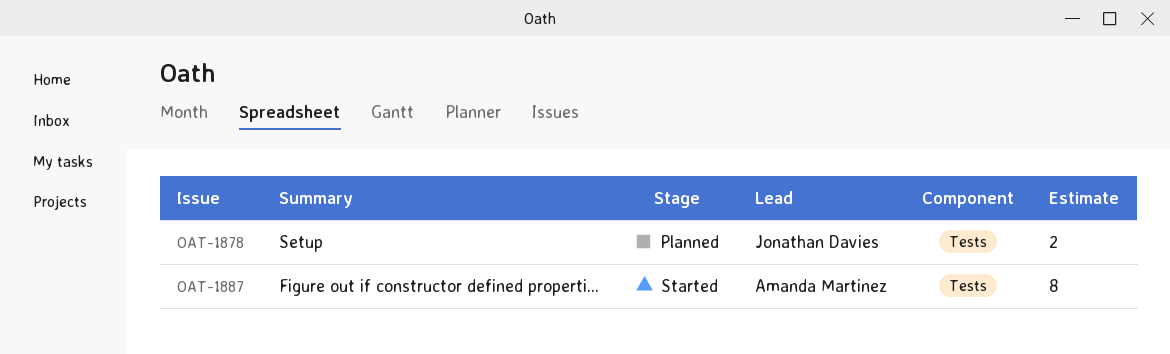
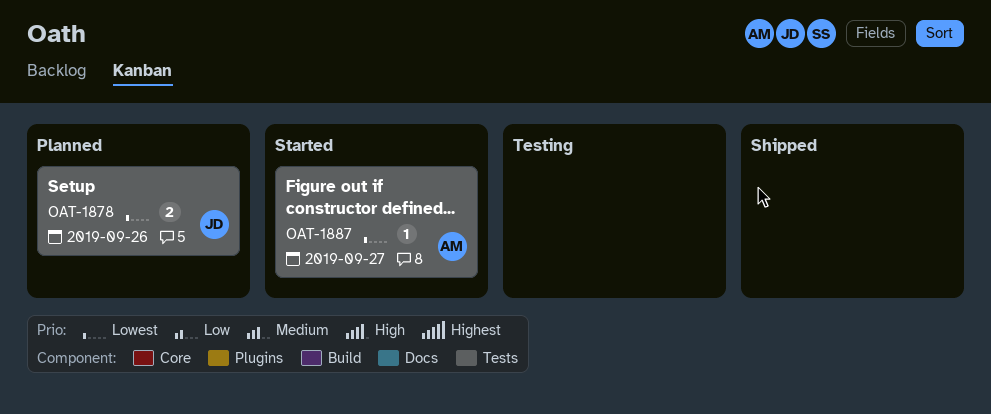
OAT-1887, estimate: 8 -> 1

